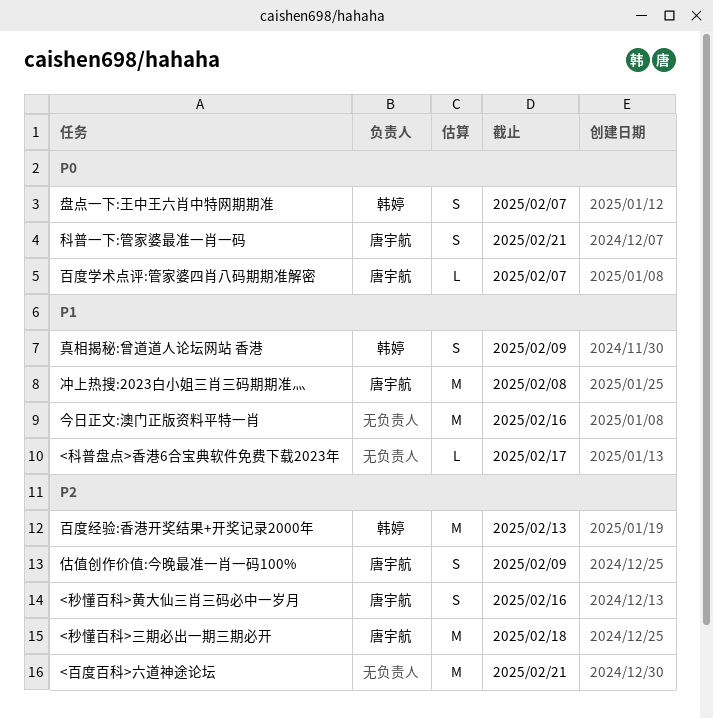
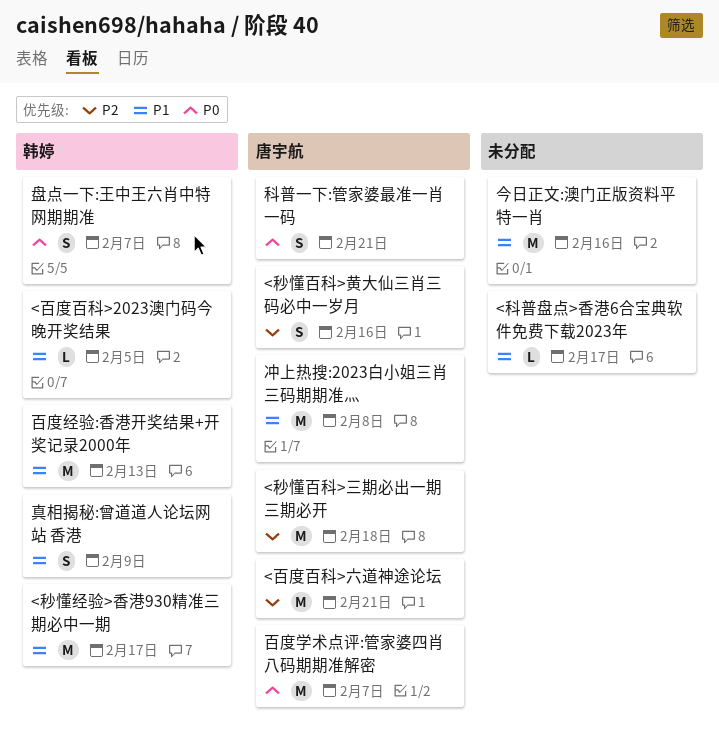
<百度百科>2023澳门码今晚开奖结果: none -> present
<百度百科>六道神途论坛, owner: none -> 唐宇航
<秒懂经验>香港930精准三期必中一期: none -> present
估值创作价值:今晚最准一肖一码100%: present -> none
百度学术点评:管家婆四肖八码期期准解密, estimate: L -> M
百度经验:香港开奖结果+开奖记录2000年, priority: P2 -> P1

